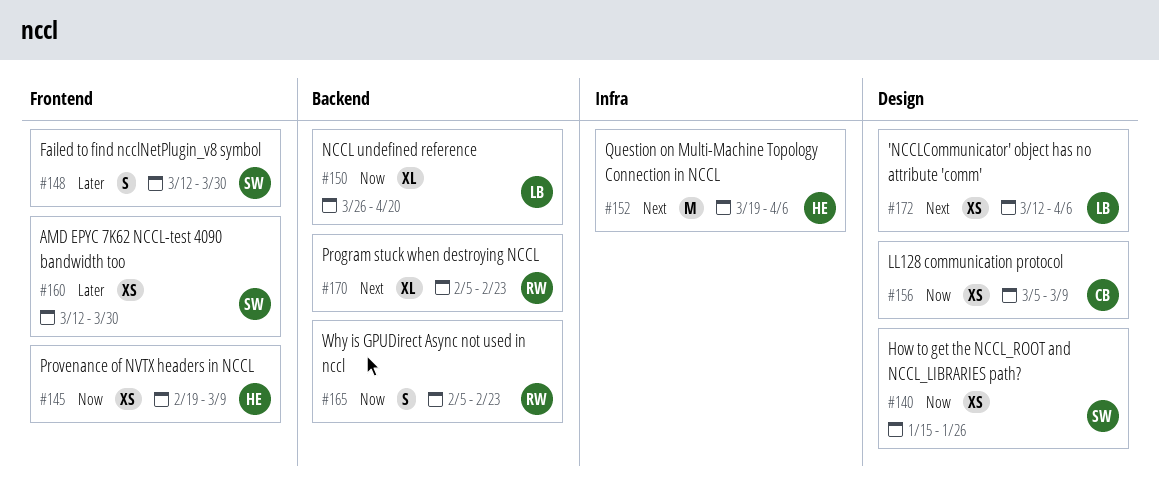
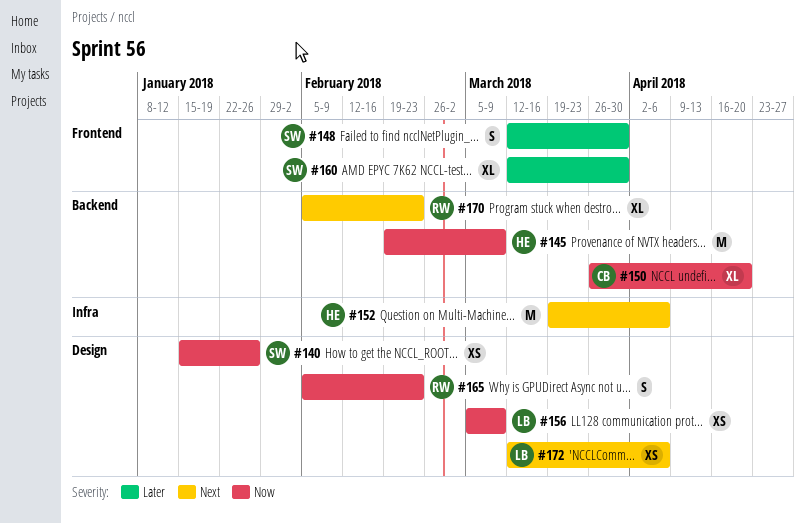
#145, label: Frontend -> Backend
#145, estimate: XS -> M
#150, owner: LB -> CB
#156, owner: CB -> LB
#160, estimate: XS -> XL
#165, label: Backend -> Design

